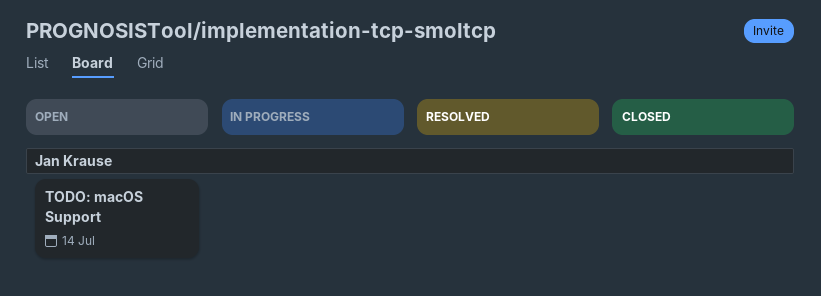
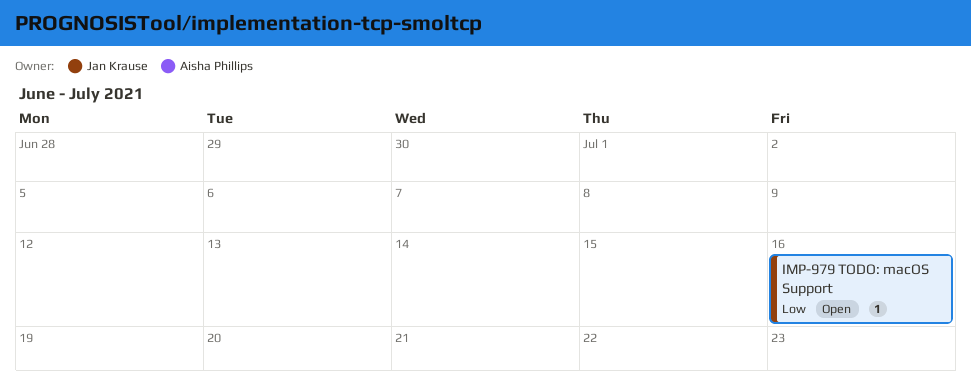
TODO: macOS Support, due: Jul 14 -> Jul 16

